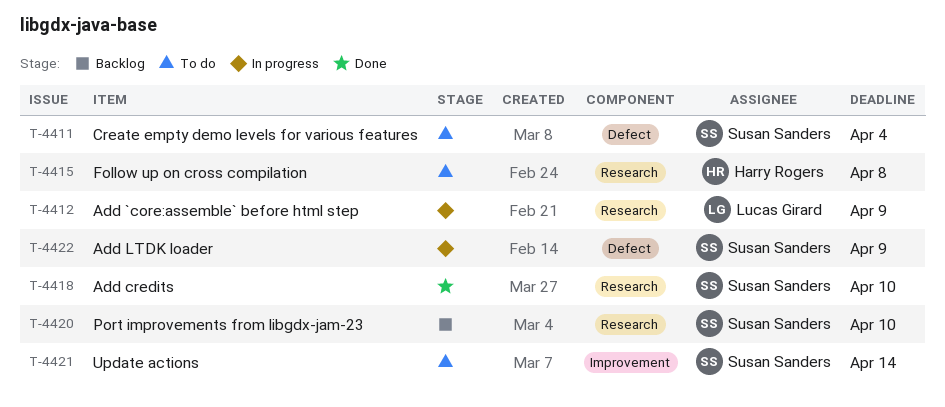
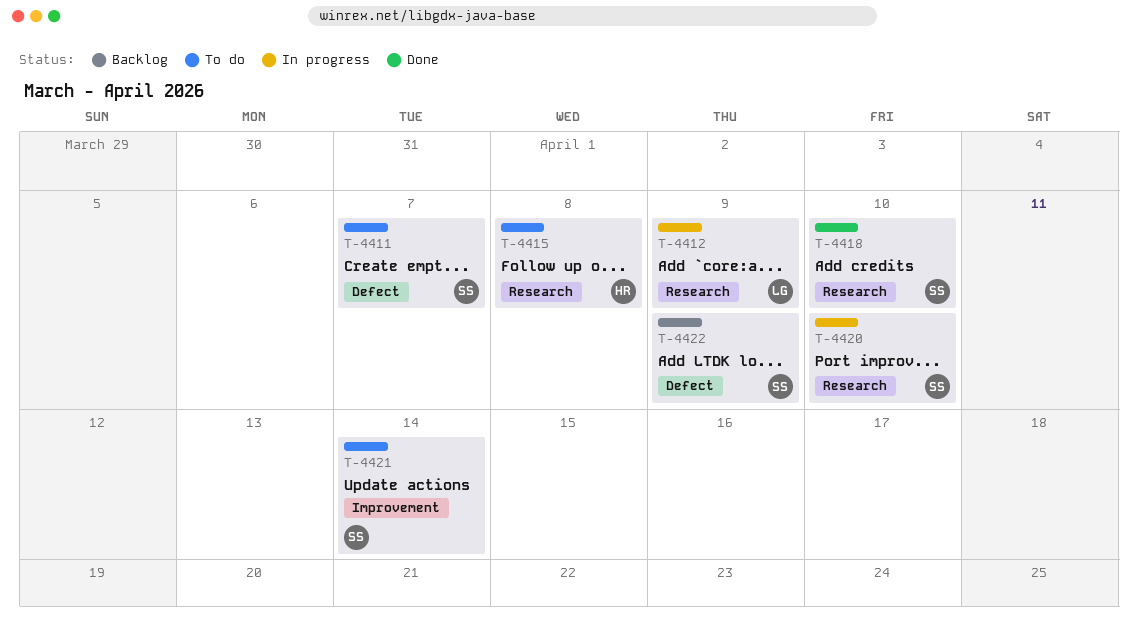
T-4411, due: Apr 4 -> Apr 7
T-4420, status: Backlog -> In progress
T-4422, status: In progress -> Backlog

